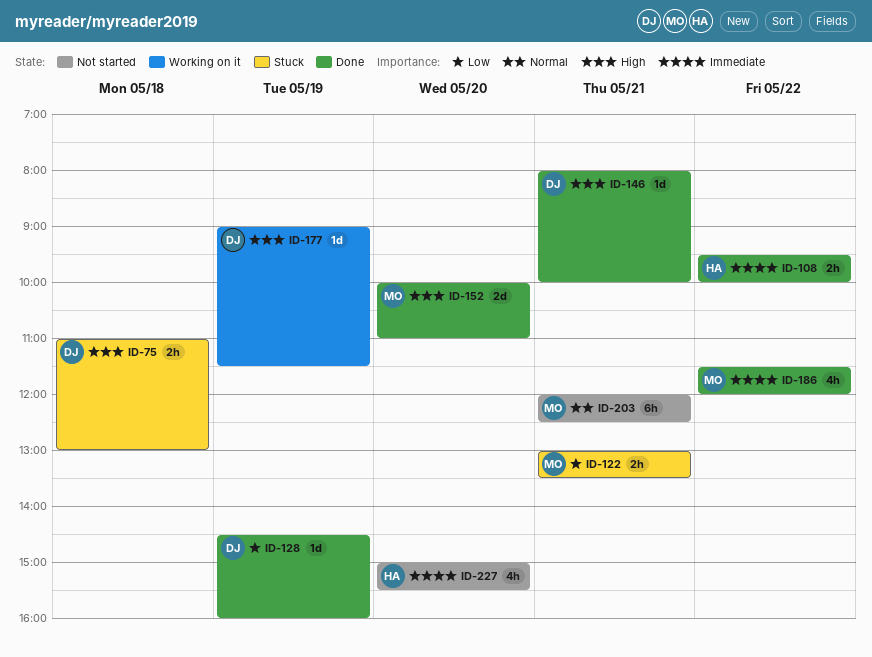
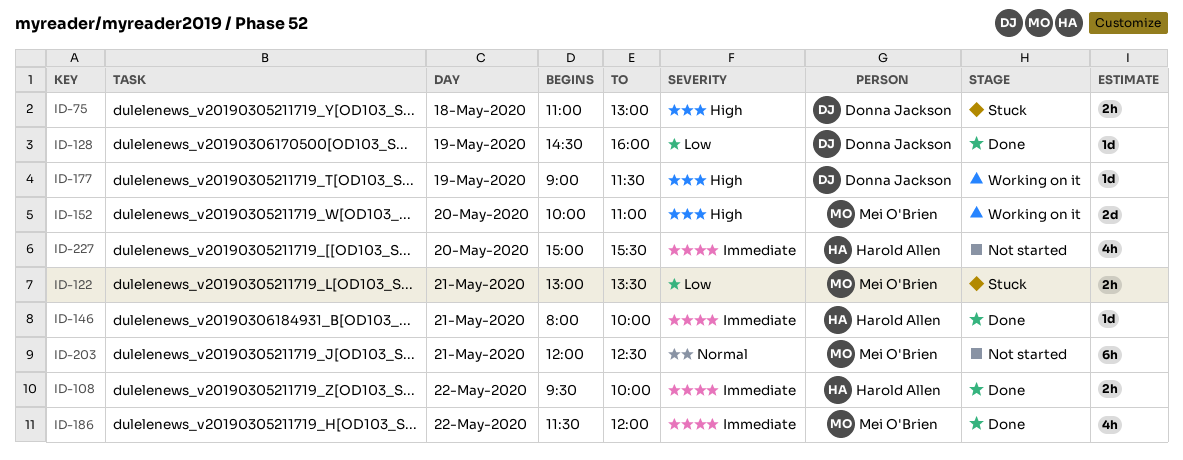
ID-146, owner: Donna Jackson -> Harold Allen
ID-146, priority: High -> Immediate
ID-152, status: Done -> Working on it

